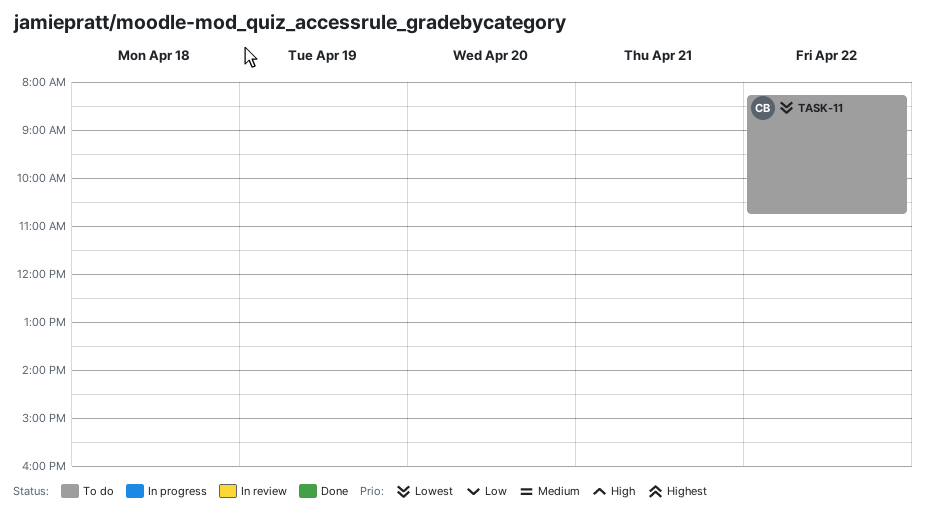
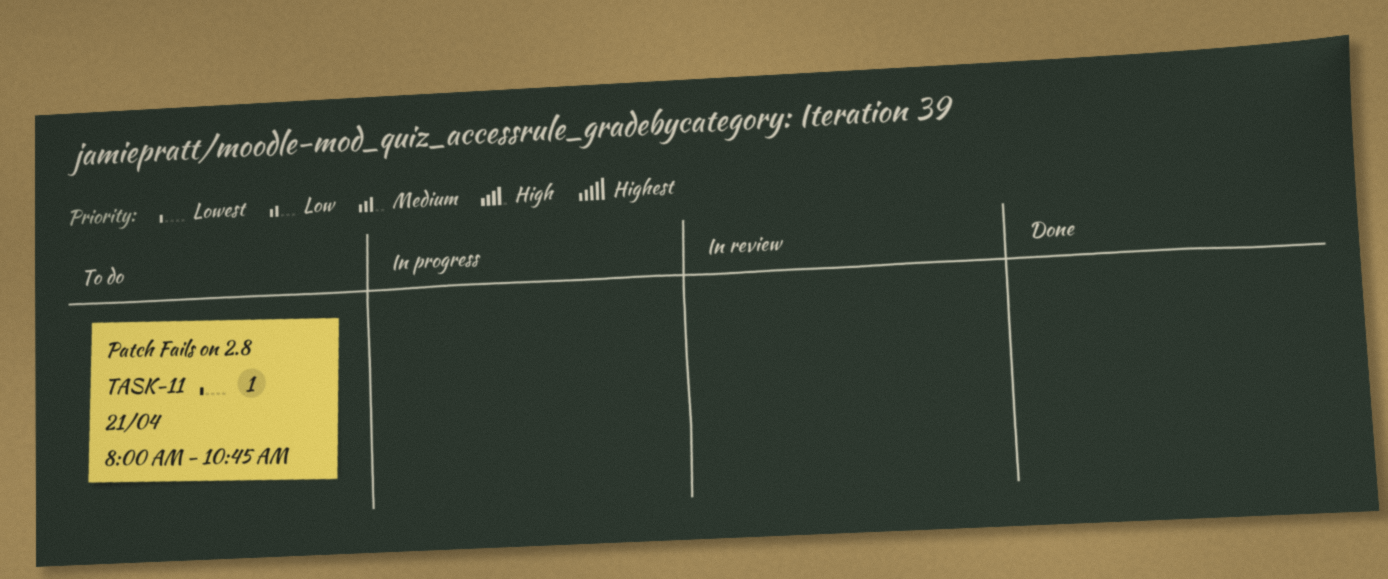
TASK-11, day: Apr 22 -> Apr 21
TASK-11, begins: 08:15 -> 08:00

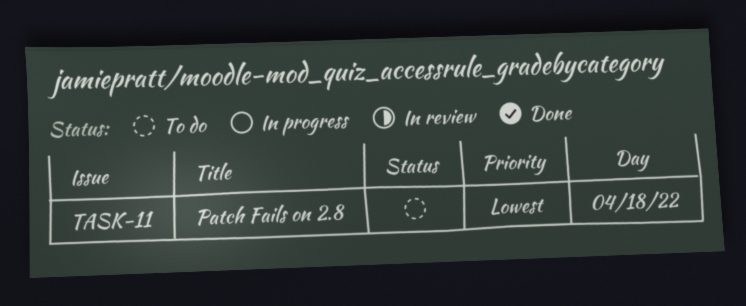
TASK-11, day: Apr 21 -> Apr 18

